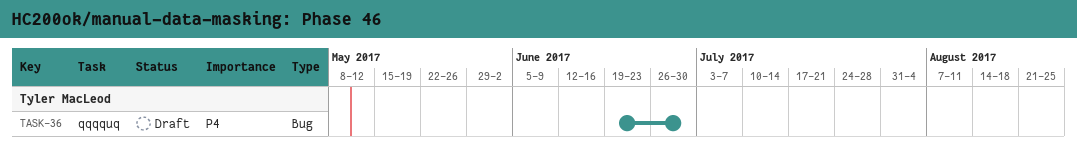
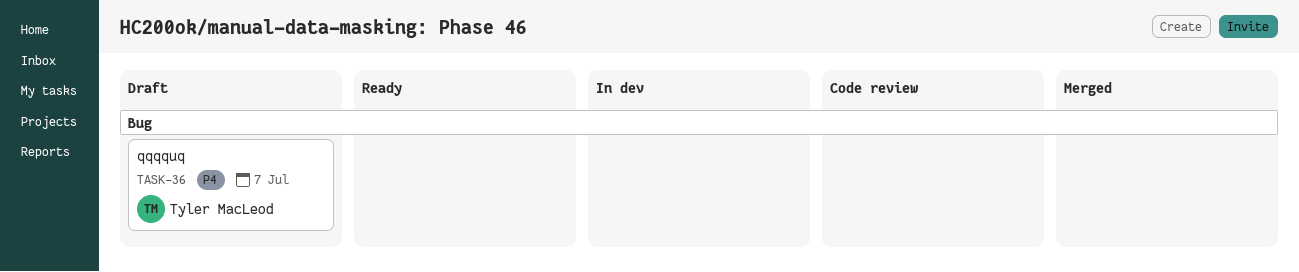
TASK-36, due: Jun 30 -> Jul 7

